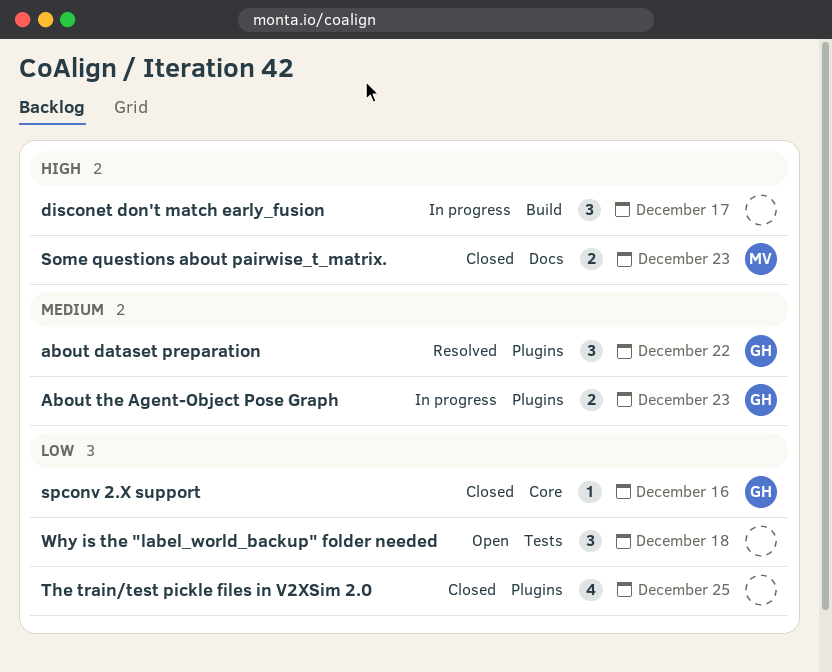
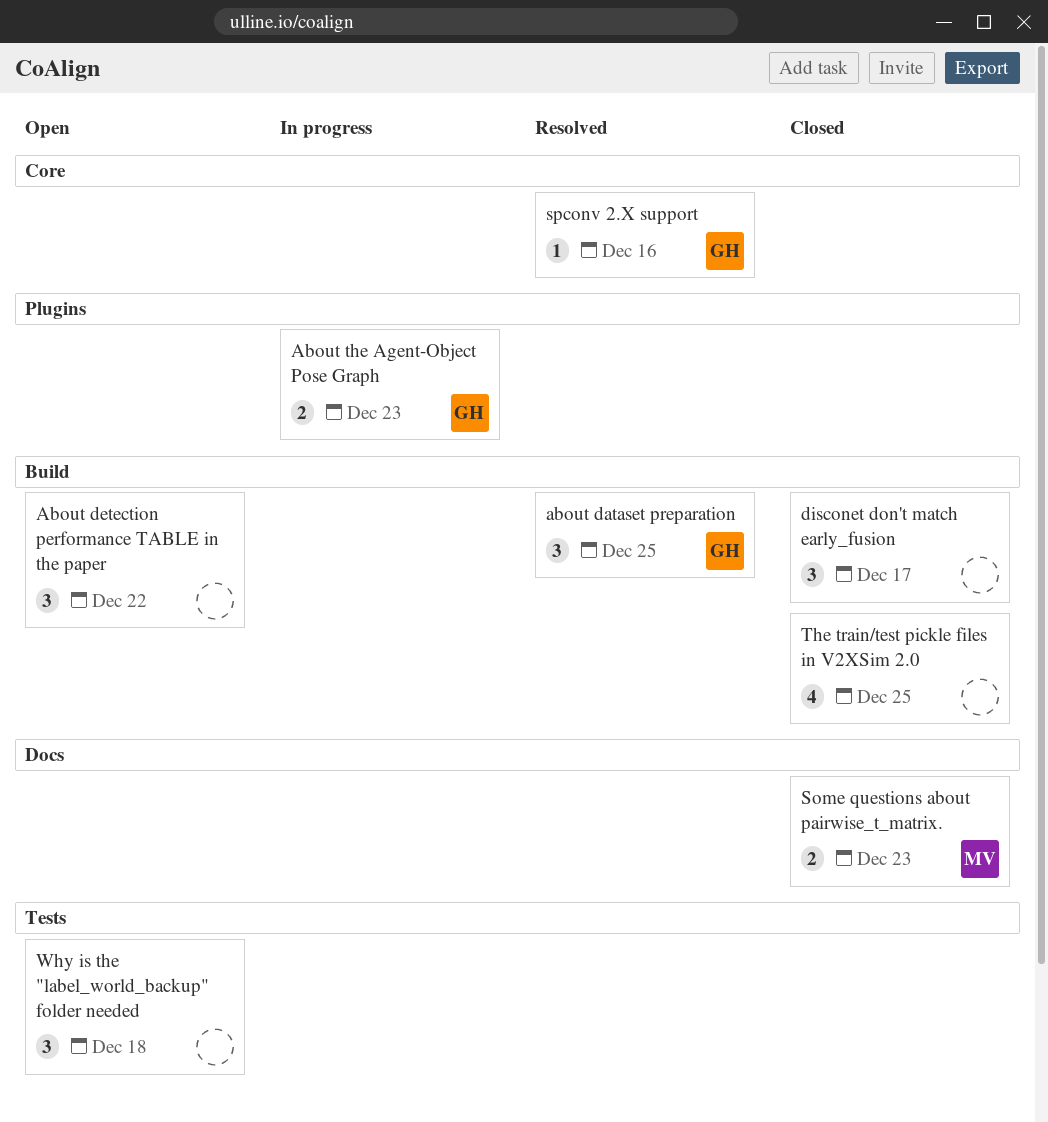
about dataset preparation, label: Plugins -> Build
about dataset preparation, due: Dec 22 -> Dec 25
About detection performance TABLE in the paper: none -> present
disconet don't match early_fusion, status: In progress -> Closed
spconv 2.X support, status: Closed -> Resolved
The train/test pickle files in V2XSim 2.0, label: Plugins -> Build

